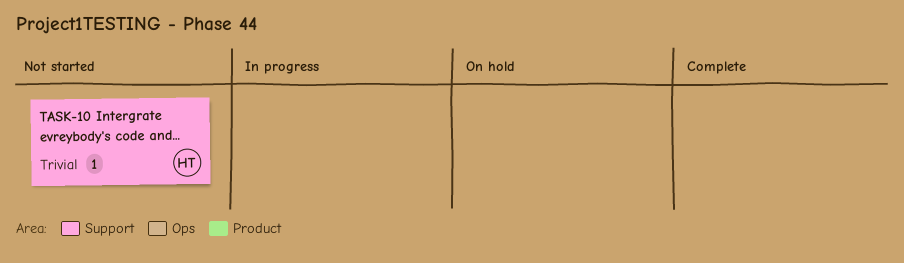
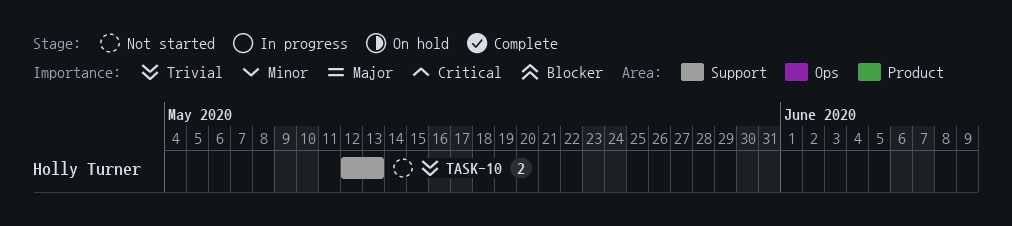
TASK-10, estimate: 1 -> 2

